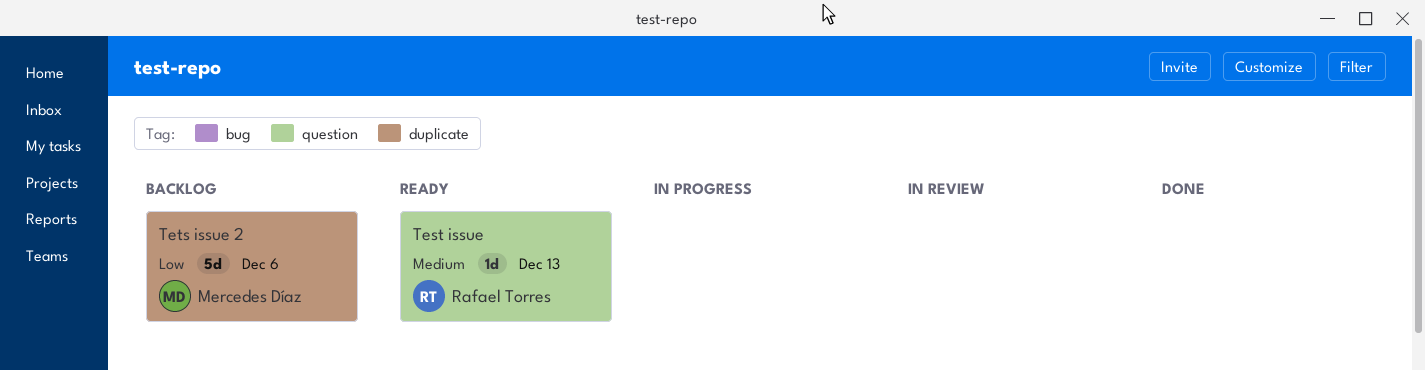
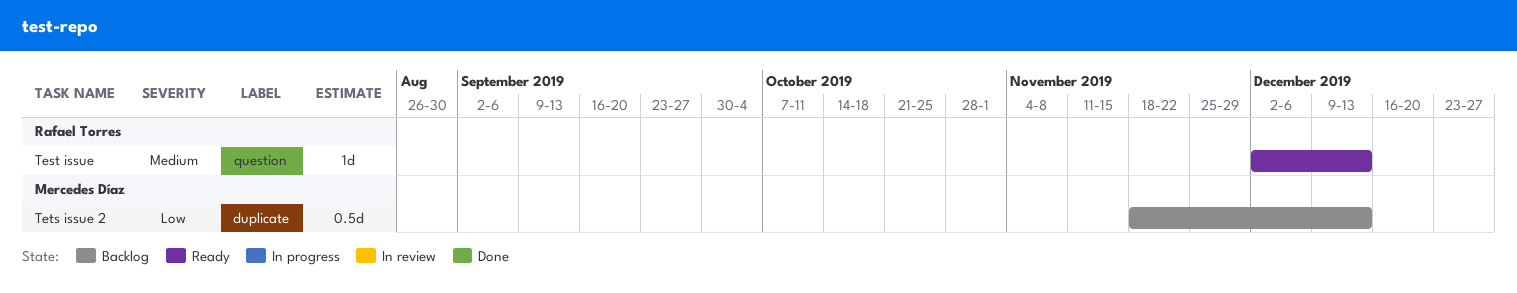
Tets issue 2, estimate: 5d -> 0.5d
Tets issue 2, due: Dec 6 -> Dec 13

